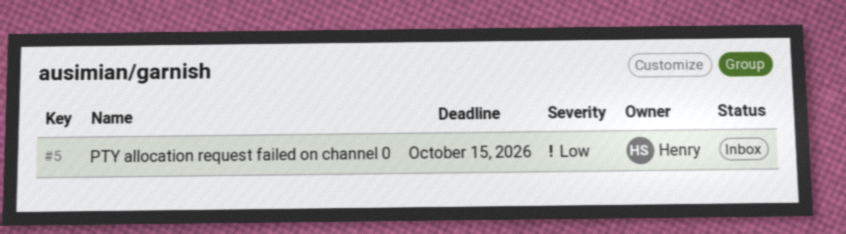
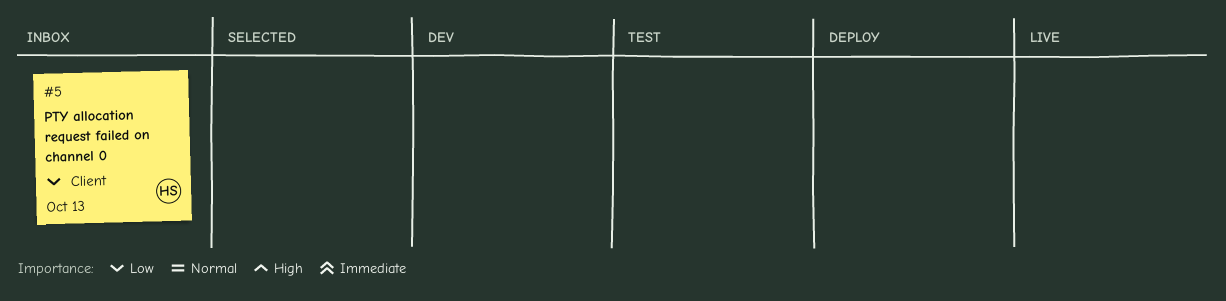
#5, due: Oct 15 -> Oct 13

